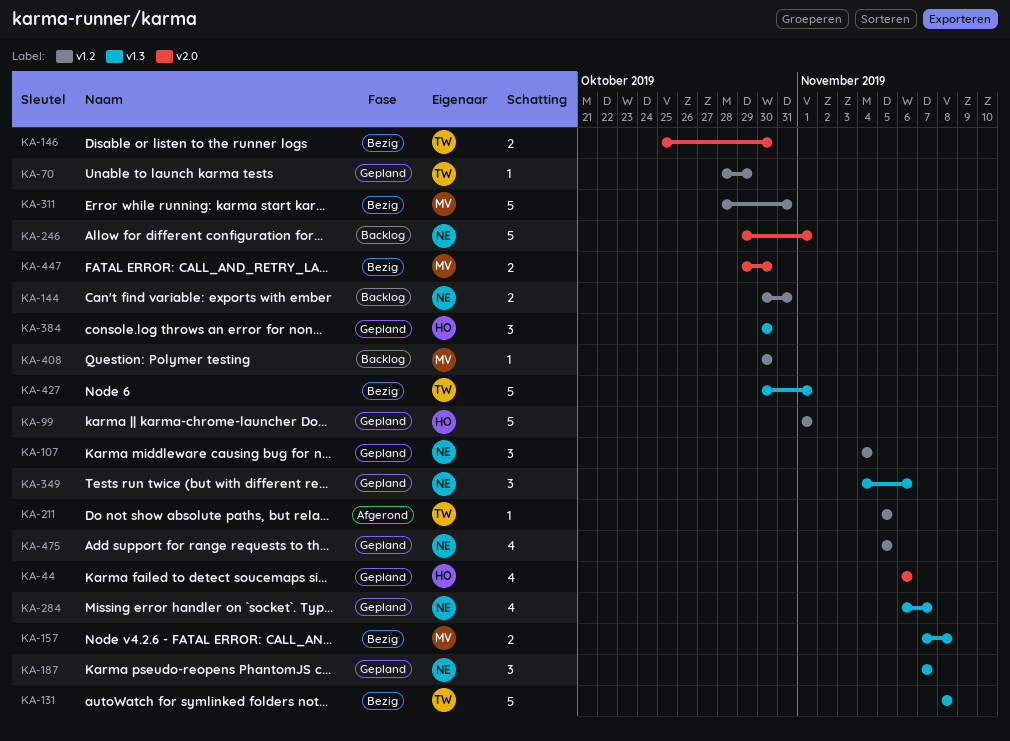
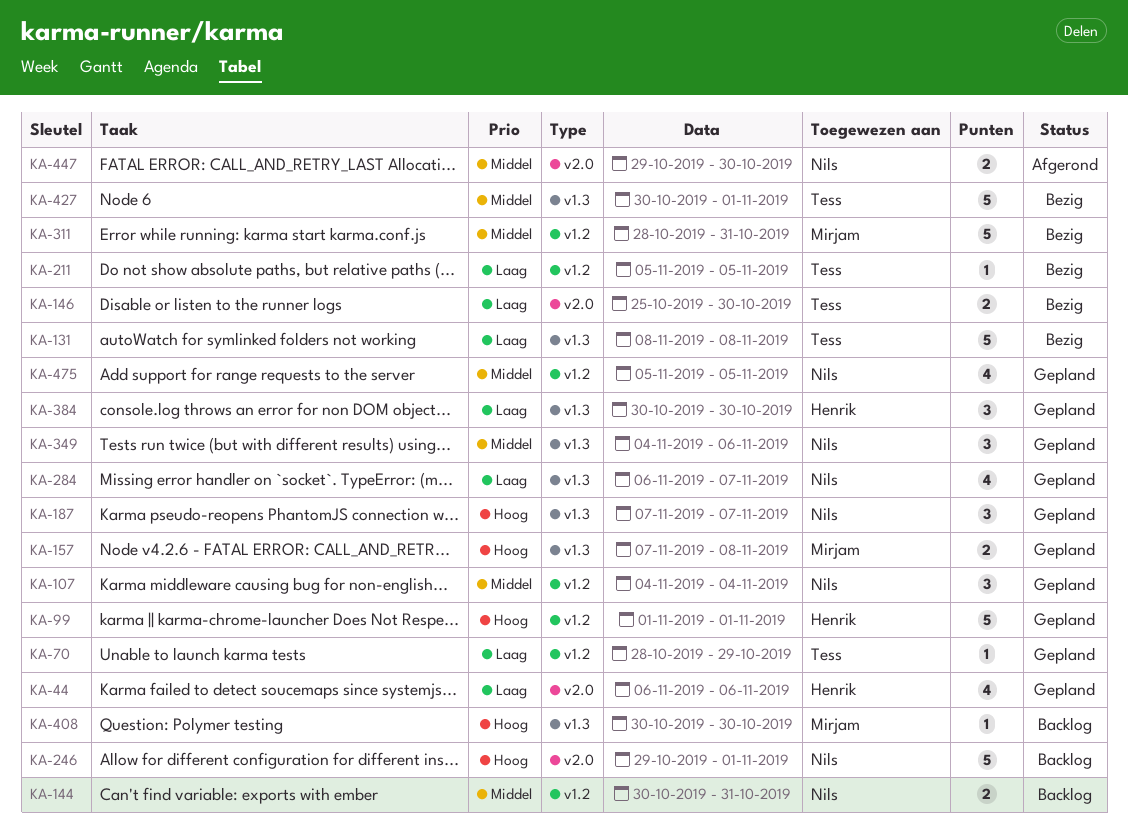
KA-157, status: Bezig -> Gepland
KA-211, status: Afgerond -> Bezig
KA-408, label: v1.2 -> v1.3
KA-447, status: Bezig -> Afgerond
KA-447, owner: Mirjam -> Nils

